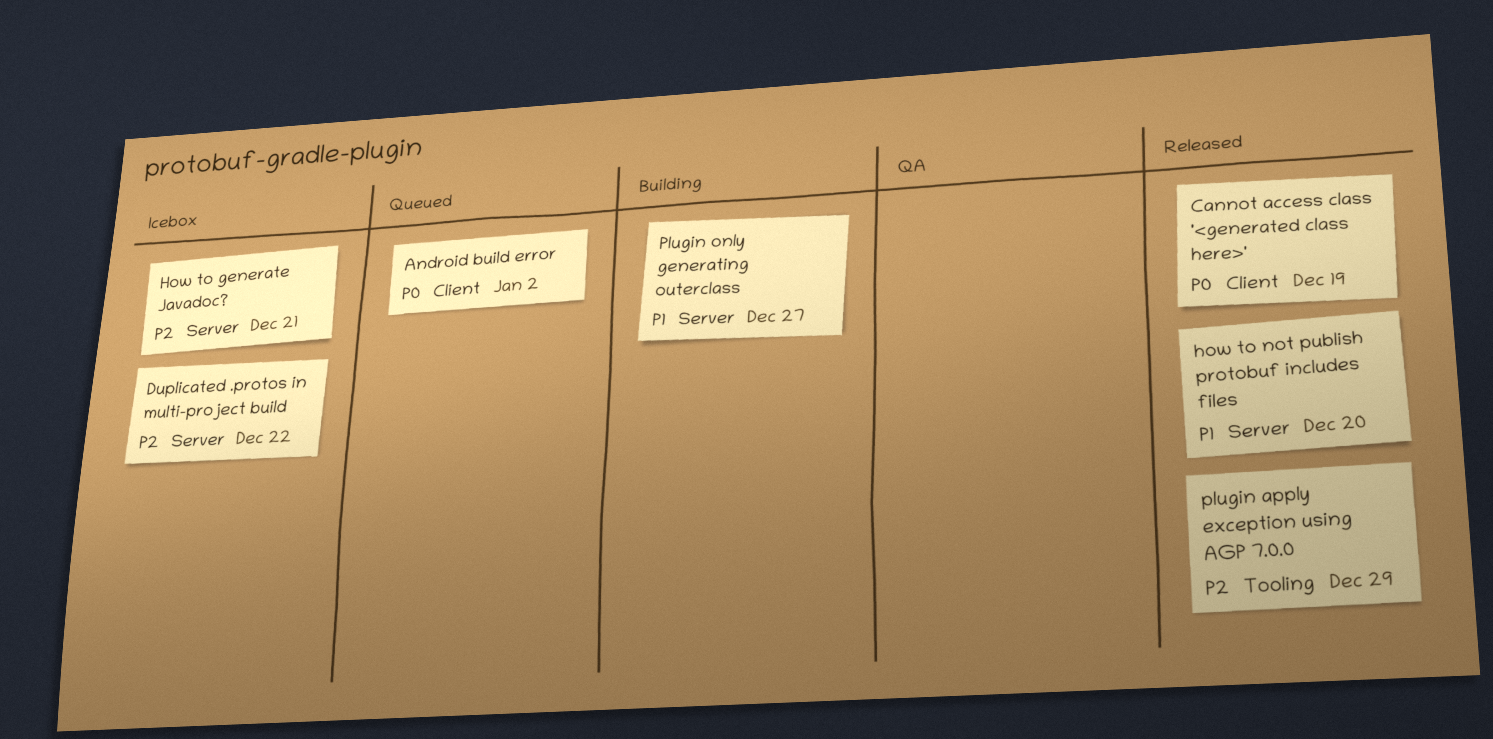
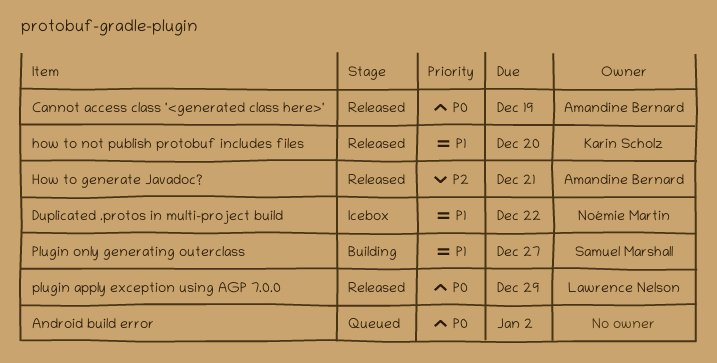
Duplicated .protos in multi-project build, priority: P2 -> P1
How to generate Javadoc?, status: Icebox -> Released
plugin apply exception using AGP 7.0.0, priority: P2 -> P0

